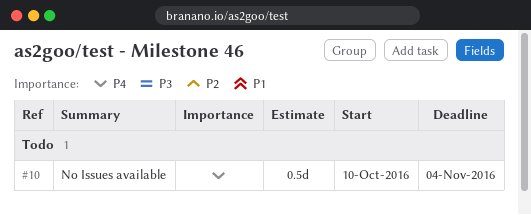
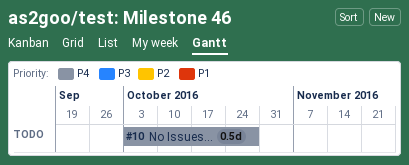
#10, start: Oct 10 -> Oct 3
#10, due: Nov 4 -> Oct 28

